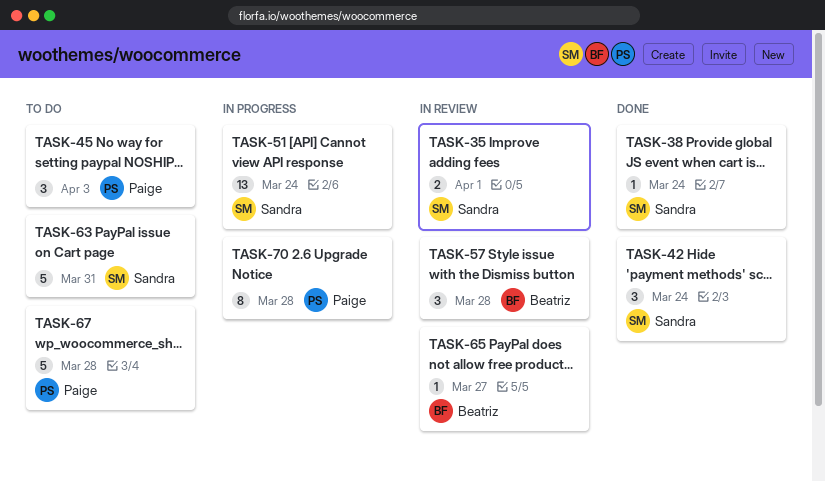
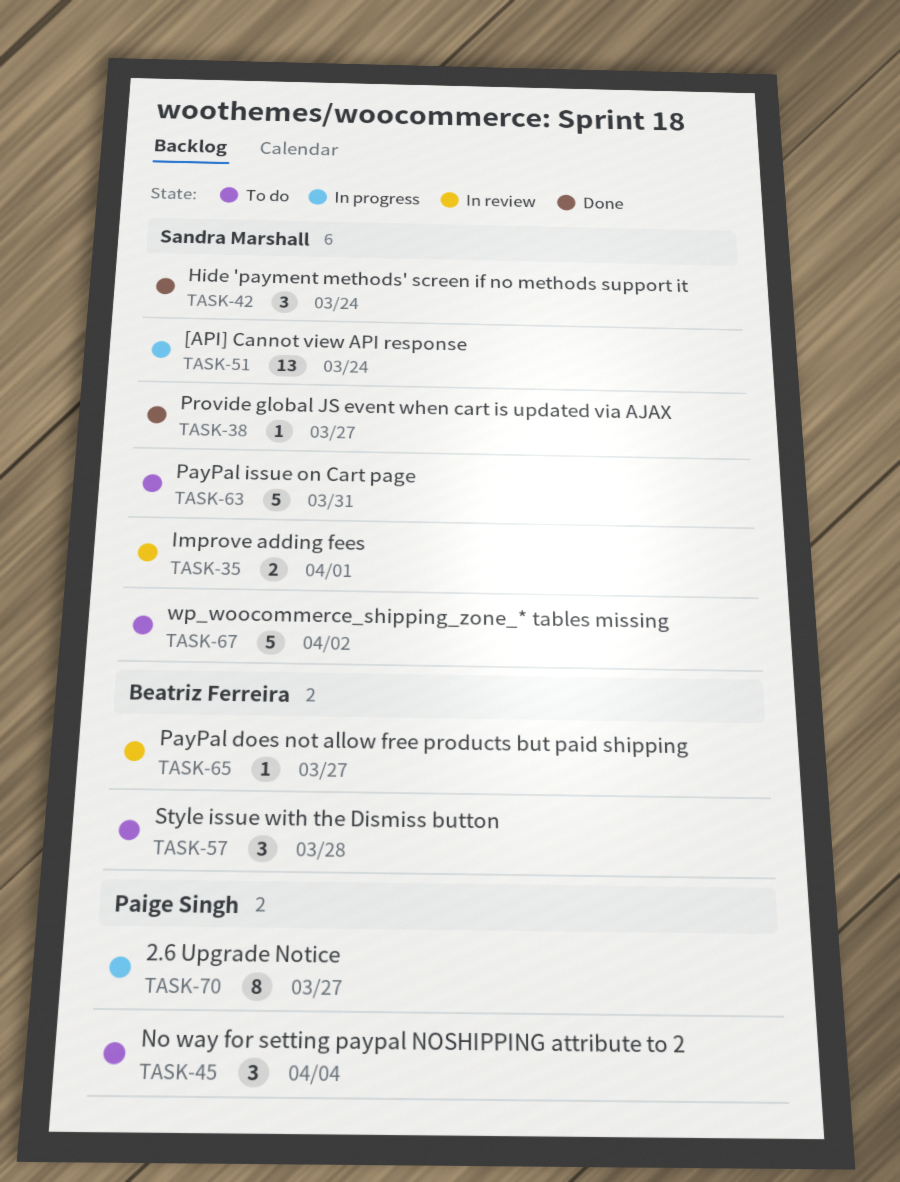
TASK-38, due: Mar 24 -> Mar 27
TASK-45, due: Apr 3 -> Apr 4
TASK-57, status: In review -> To do
TASK-67, owner: Paige Singh -> Sandra Marshall
TASK-67, due: Mar 28 -> Apr 2
TASK-70, due: Mar 28 -> Mar 27

